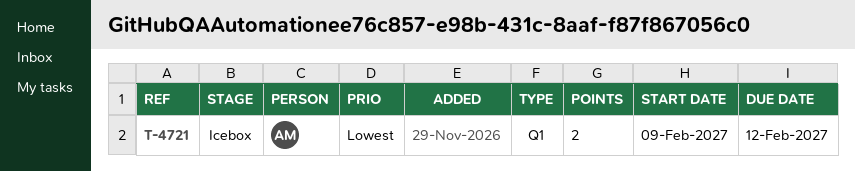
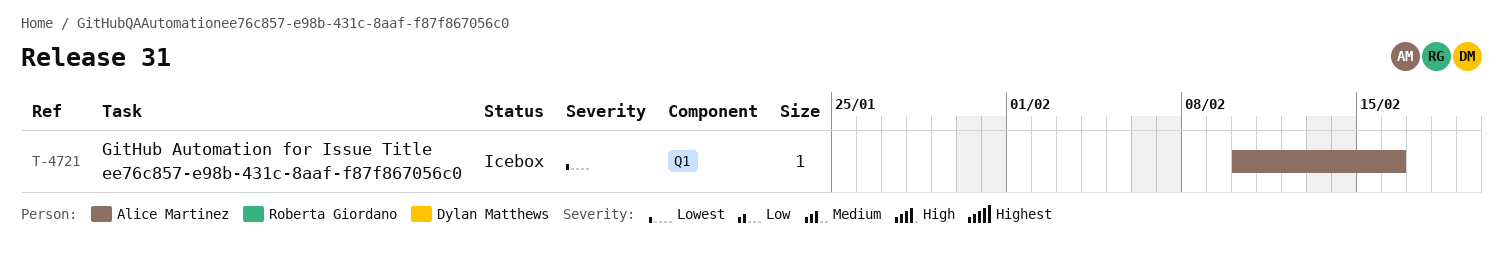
T-4721, estimate: 2 -> 1
T-4721, start: Feb 9 -> Feb 10
T-4721, due: Feb 12 -> Feb 16

